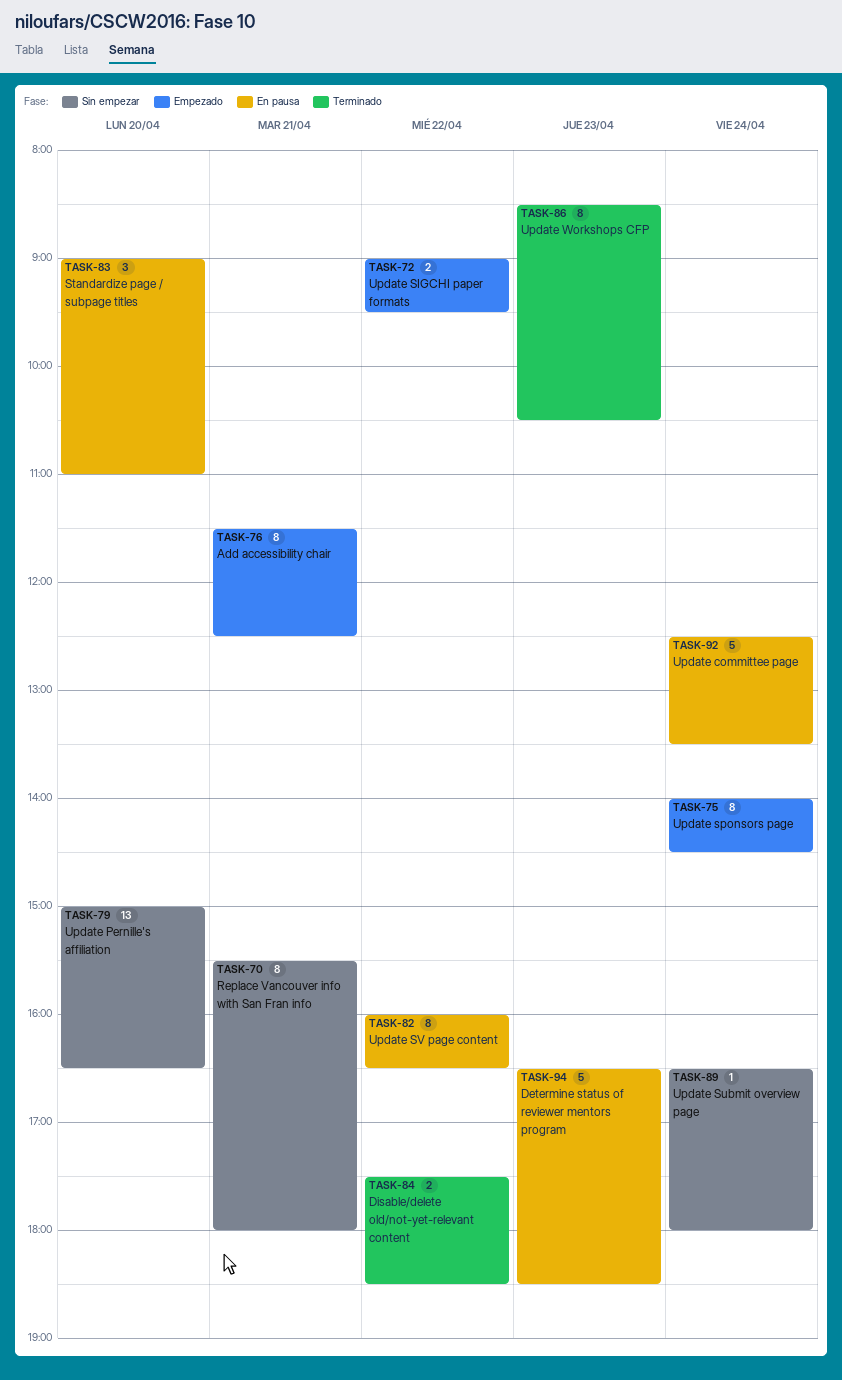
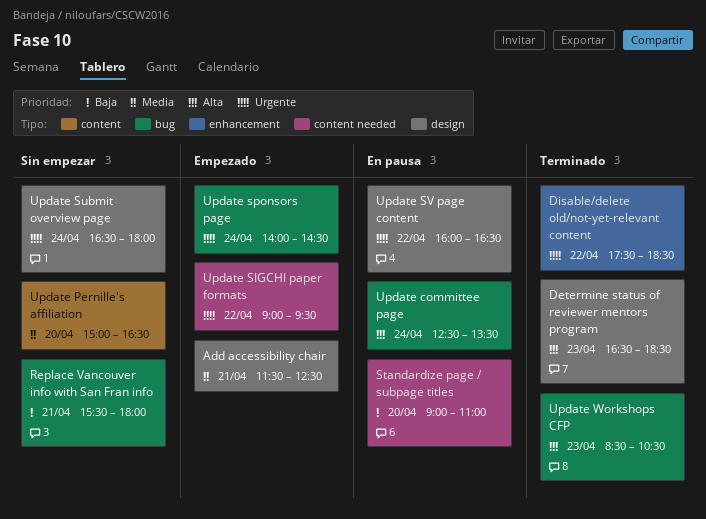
Determine status of reviewer mentors program, status: En pausa -> Terminado

